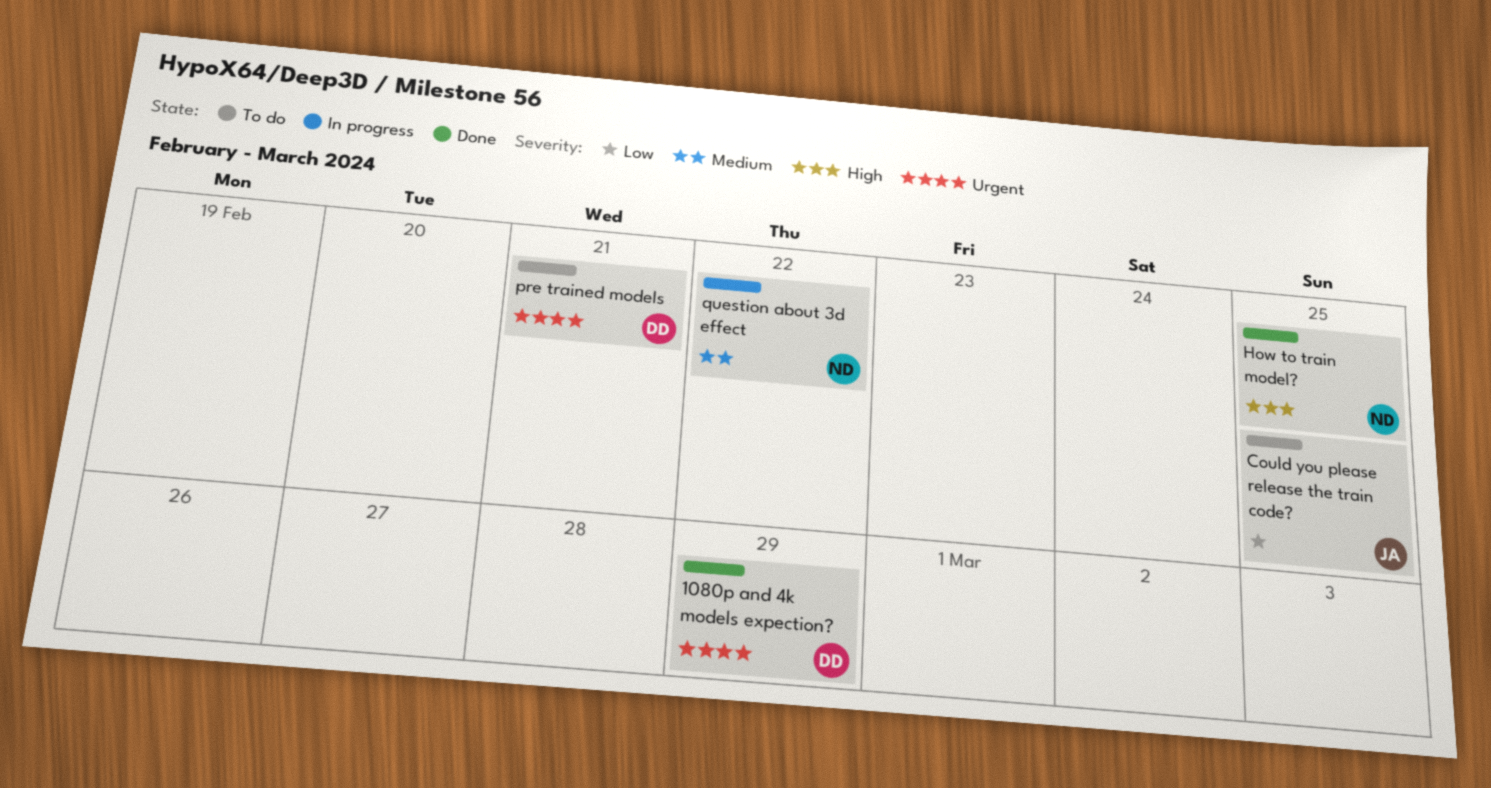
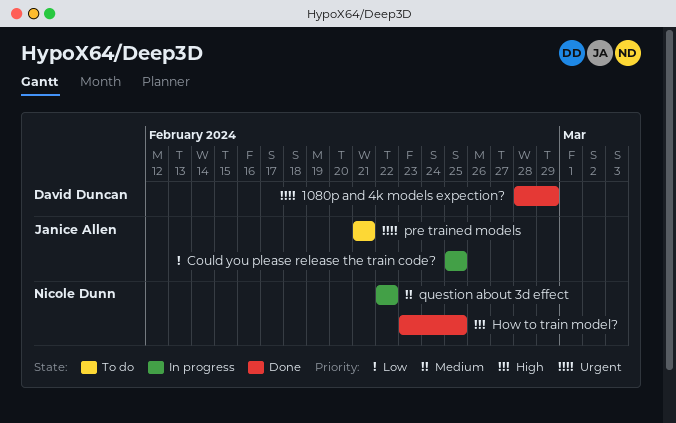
Could you please release the train code?, status: To do -> In progress
pre trained models, owner: David Duncan -> Janice Allen

